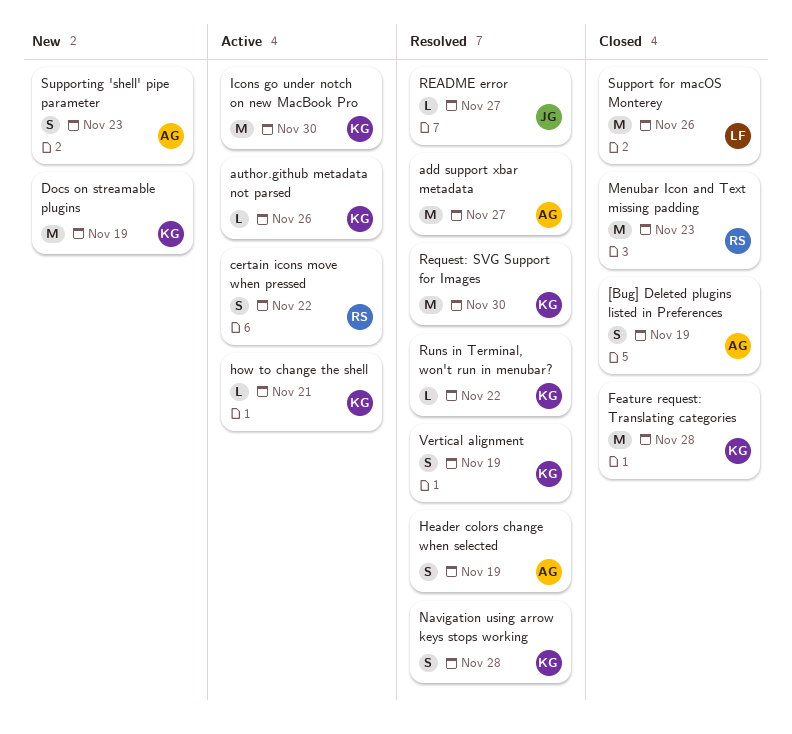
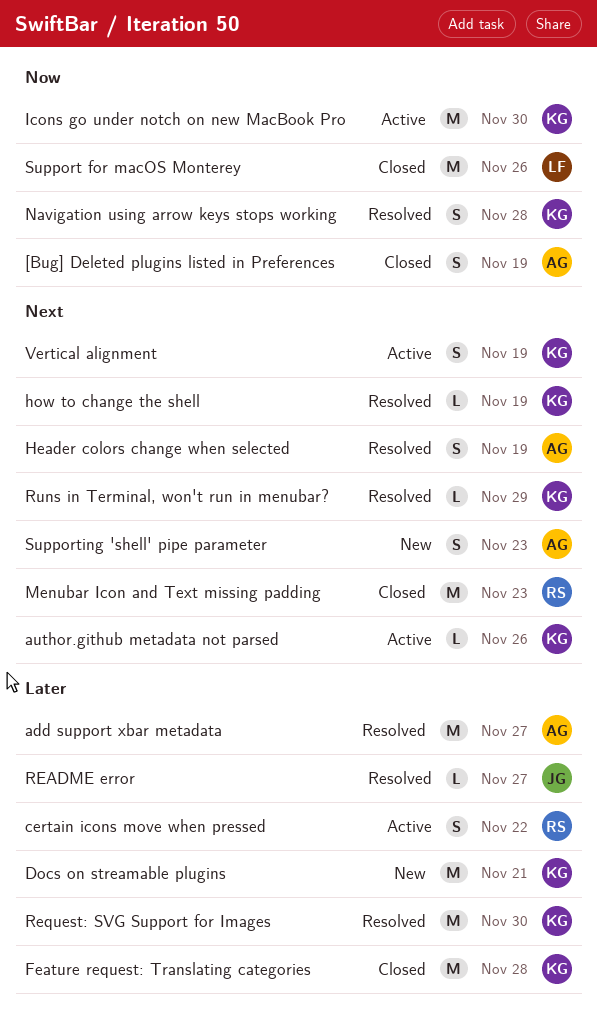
Docs on streamable plugins, due: Nov 19 -> Nov 21
how to change the shell, status: Active -> Resolved
how to change the shell, due: Nov 21 -> Nov 19
Runs in Terminal, won't run in menubar?, due: Nov 22 -> Nov 29
Vertical alignment, status: Resolved -> Active

